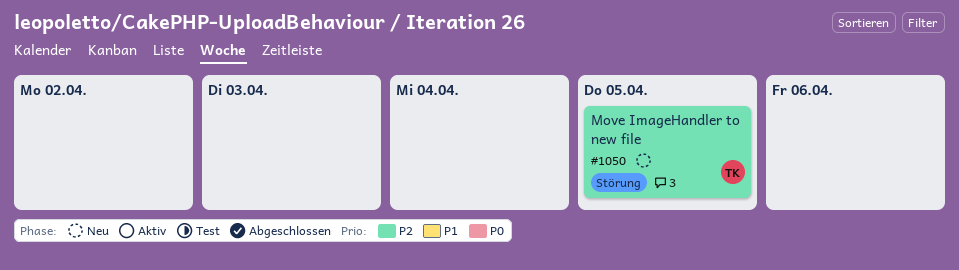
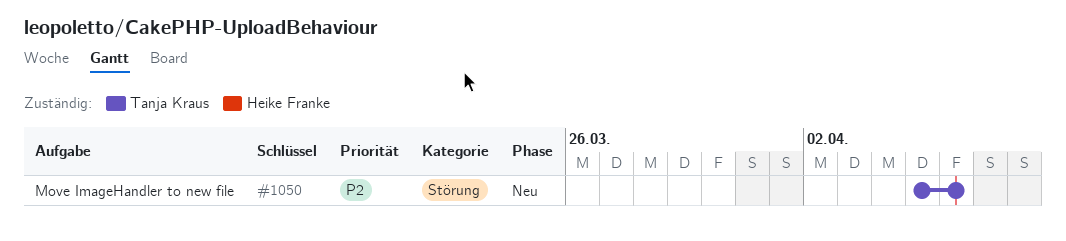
#1050, due: Apr 5 -> Apr 6

